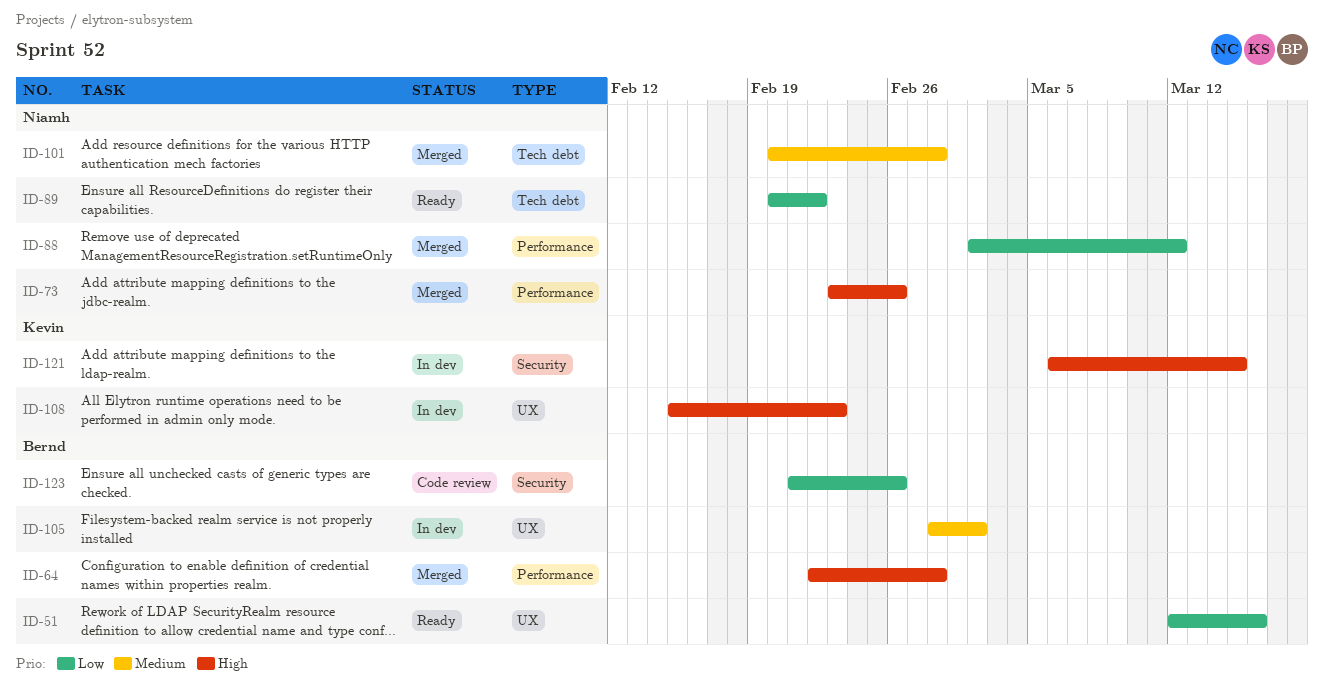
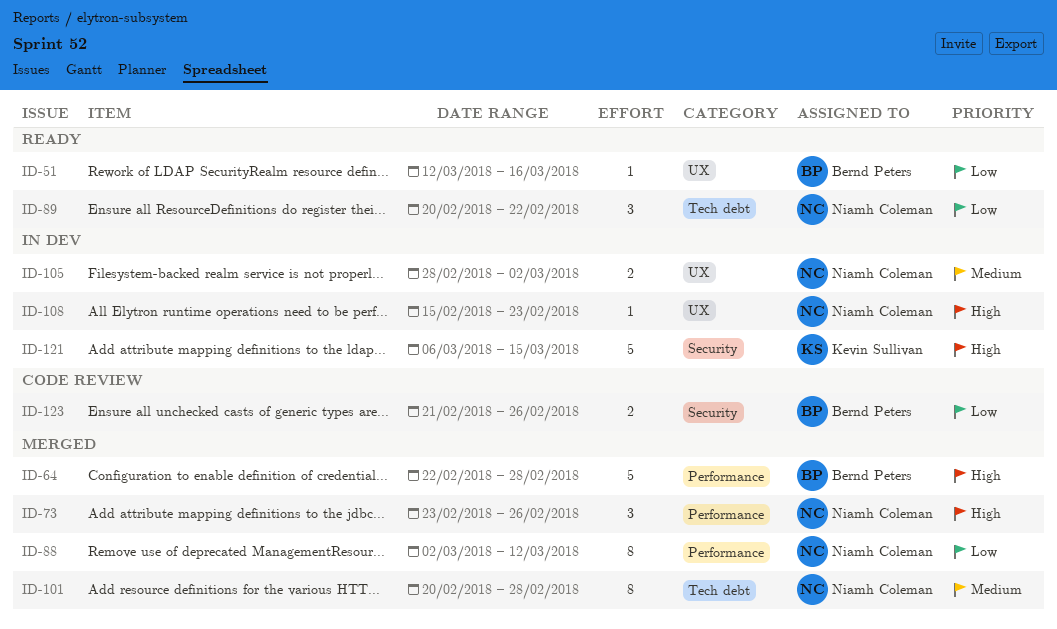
ID-105, owner: Bernd Peters -> Niamh Coleman
ID-108, owner: Kevin Sullivan -> Niamh Coleman

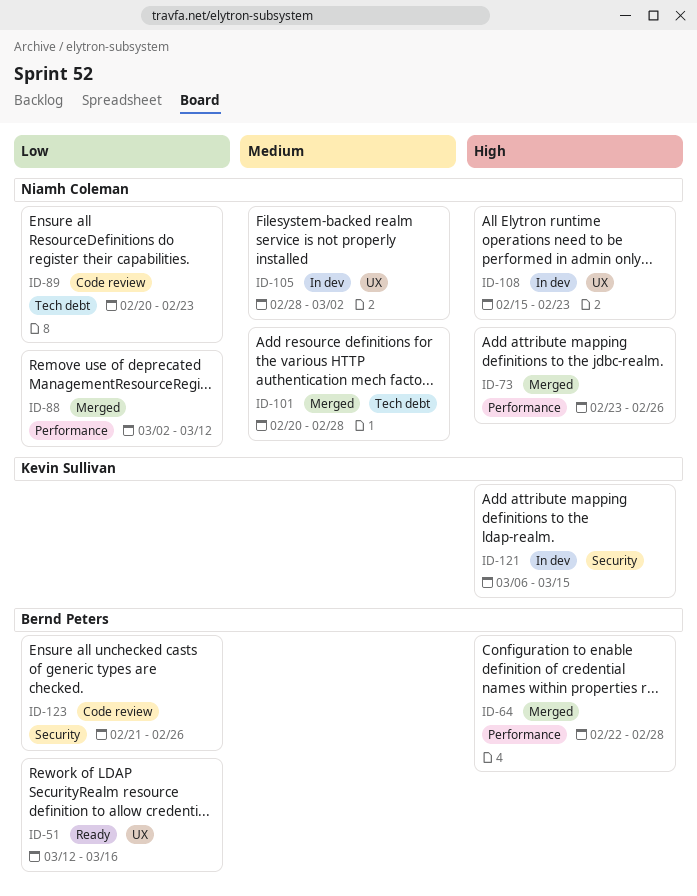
ID-89, status: Ready -> Code review
ID-89, due: Feb 22 -> Feb 23

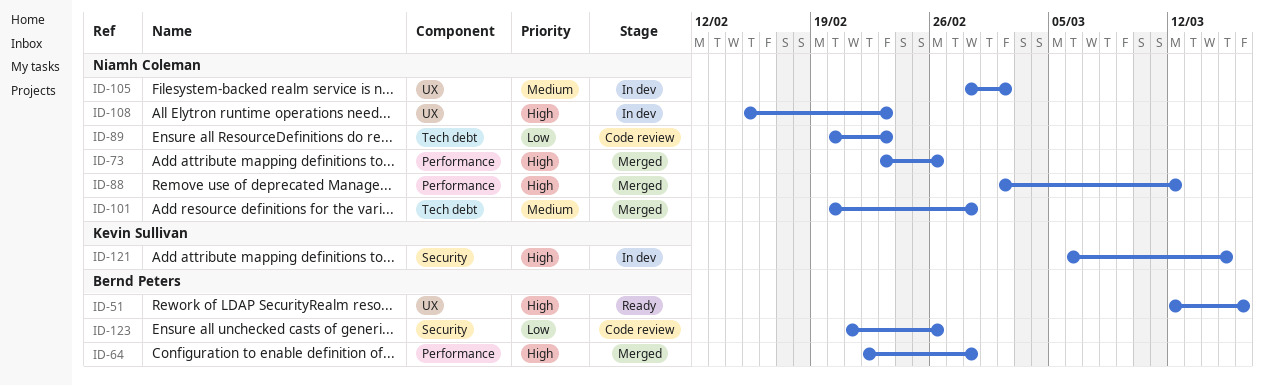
ID-51, priority: Low -> High
ID-88, priority: Low -> High

